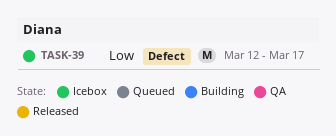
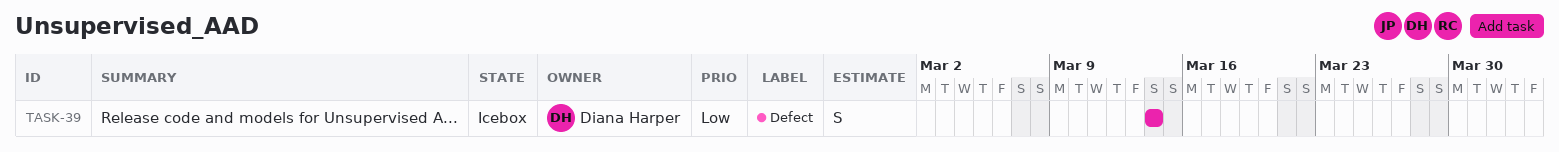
TASK-39, estimate: M -> S
TASK-39, start: Mar 12 -> Mar 14
TASK-39, due: Mar 17 -> Mar 14

